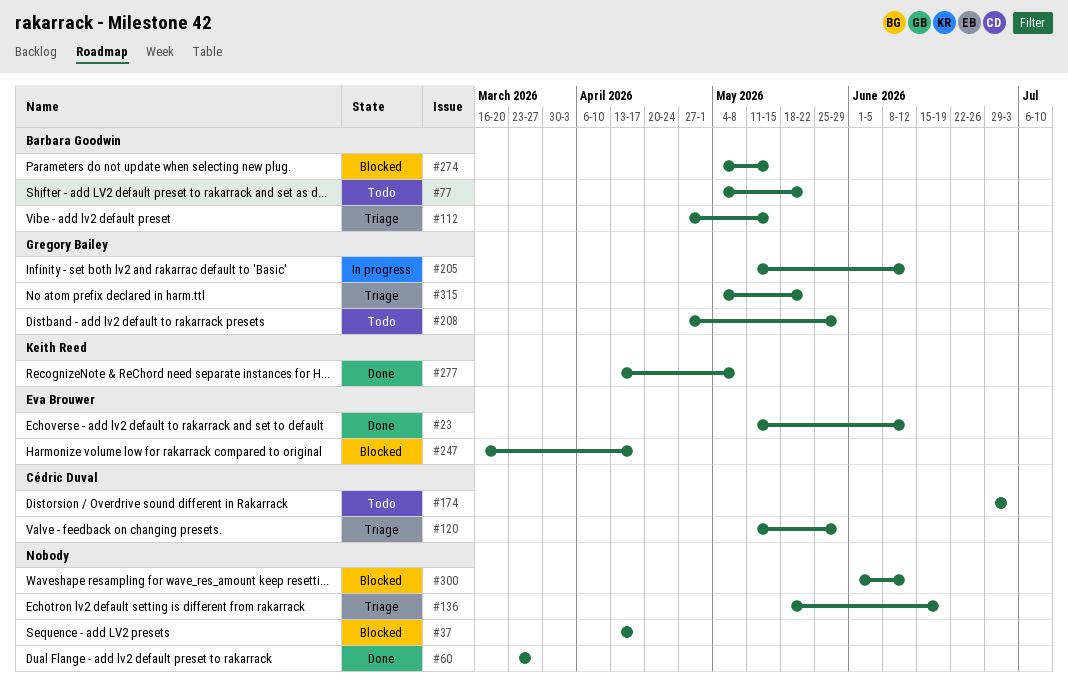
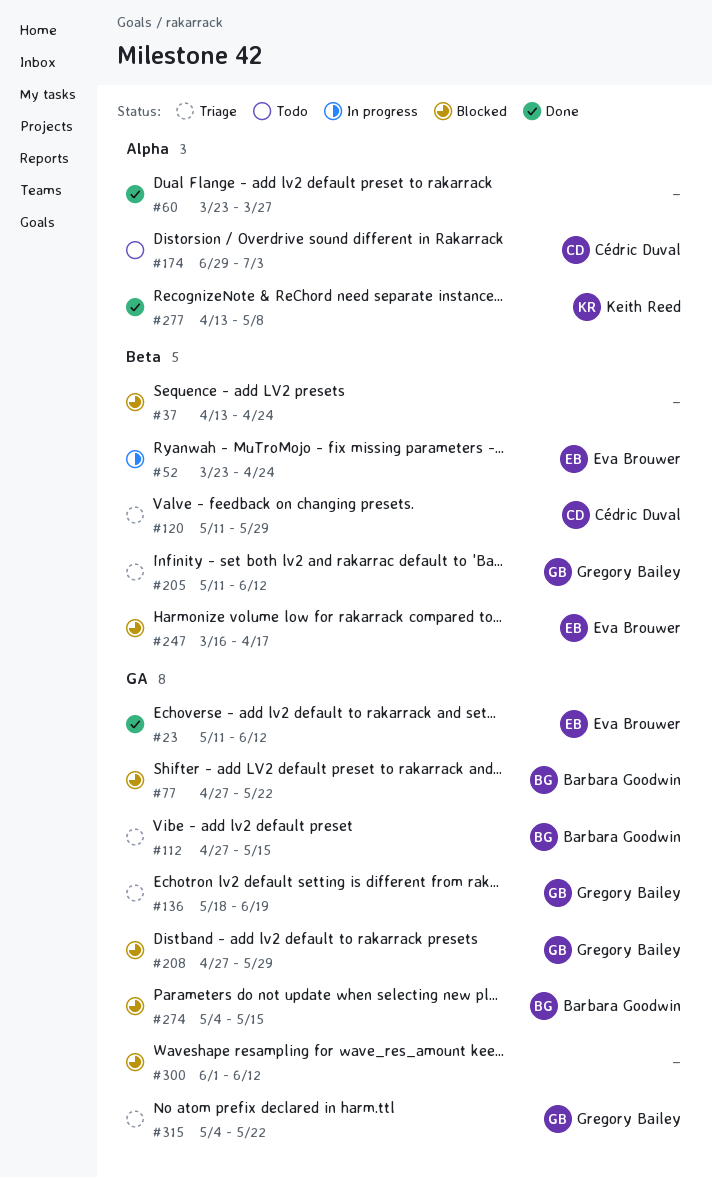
#37, due: Apr 17 -> Apr 24
#52: none -> present
#77, status: Todo -> Blocked
#77, start: May 4 -> Apr 27
#136, owner: none -> Gregory Bailey
#205, status: In progress -> Triage
#208, status: Todo -> Blocked

